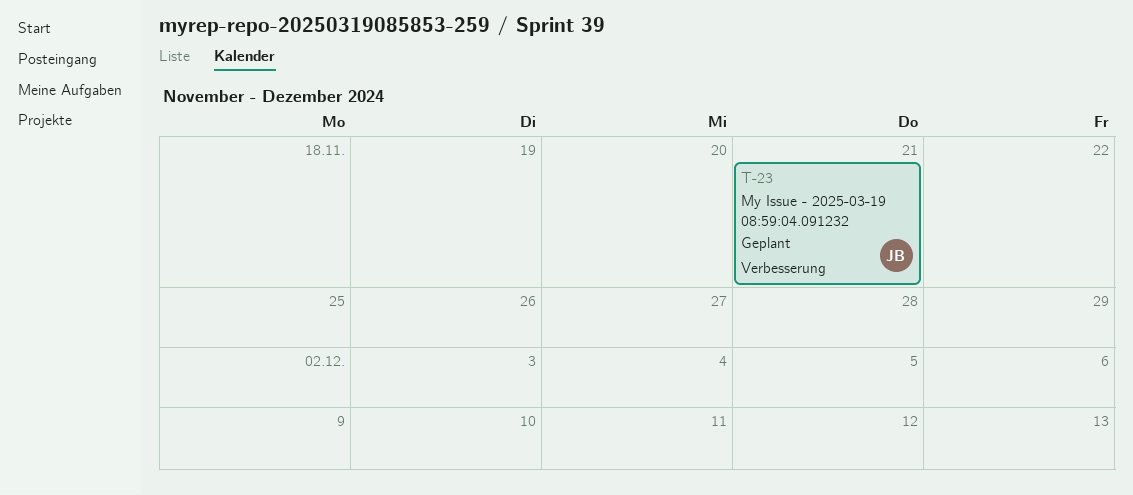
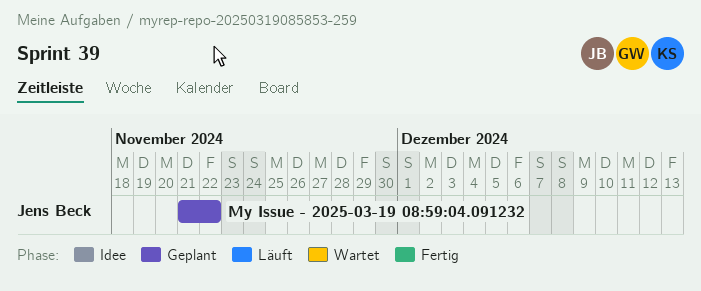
My Issue - 2025-03-19 08:59:04.091232, due: Nov 21 -> Nov 22

